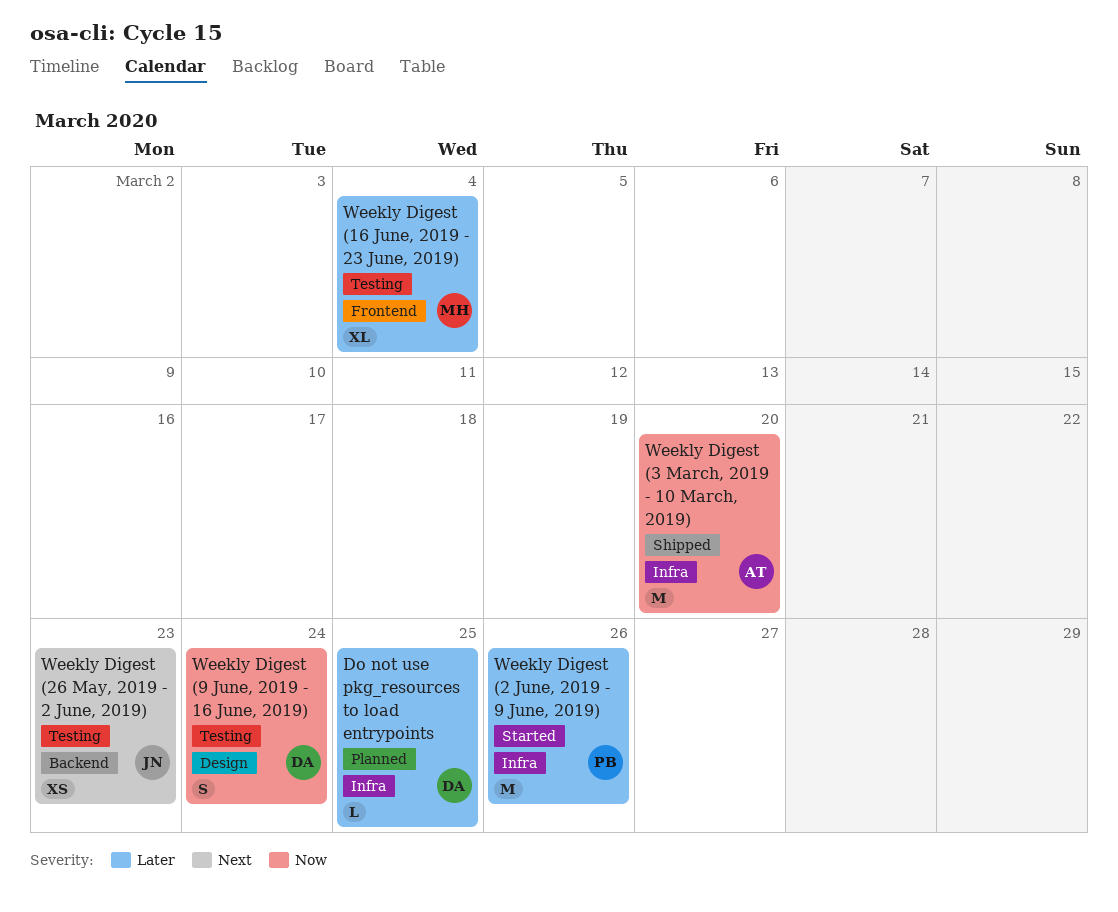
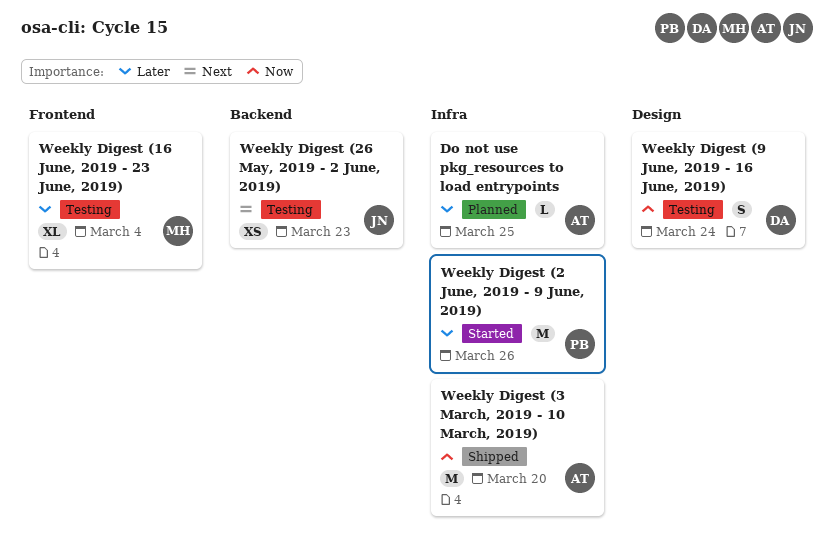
Do not use pkg_resources to load entrypoints, owner: DA -> AT

